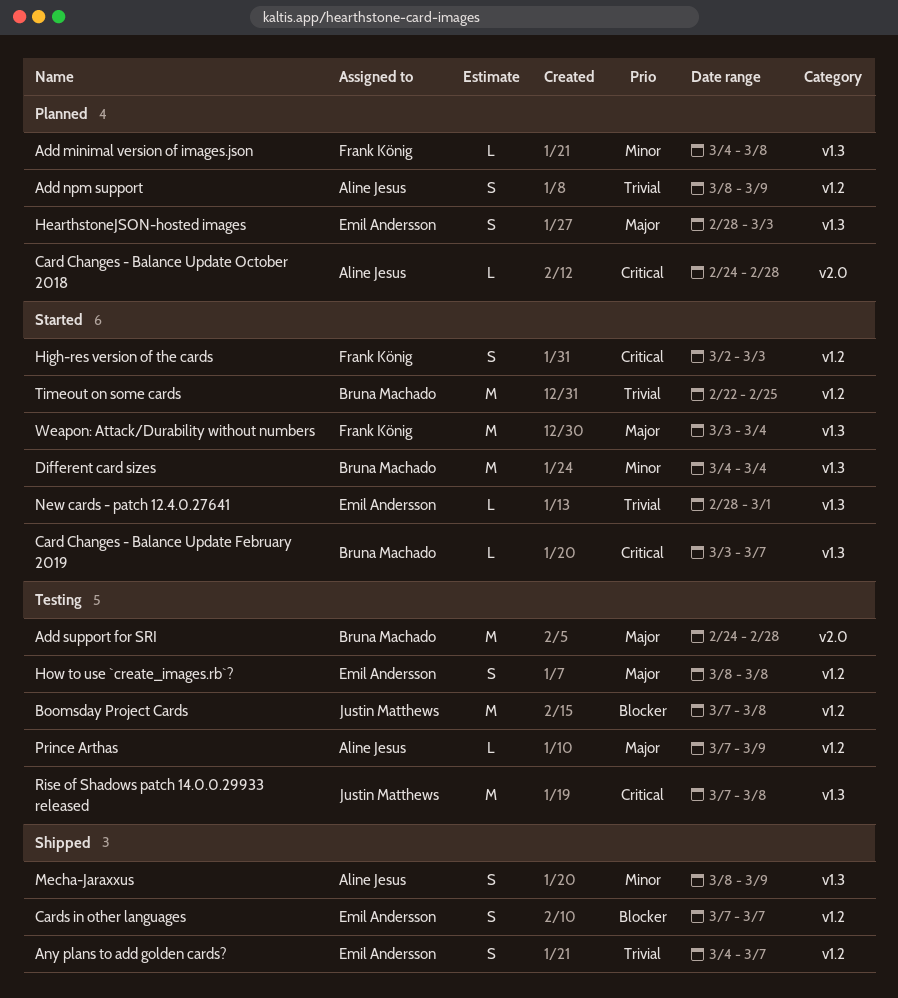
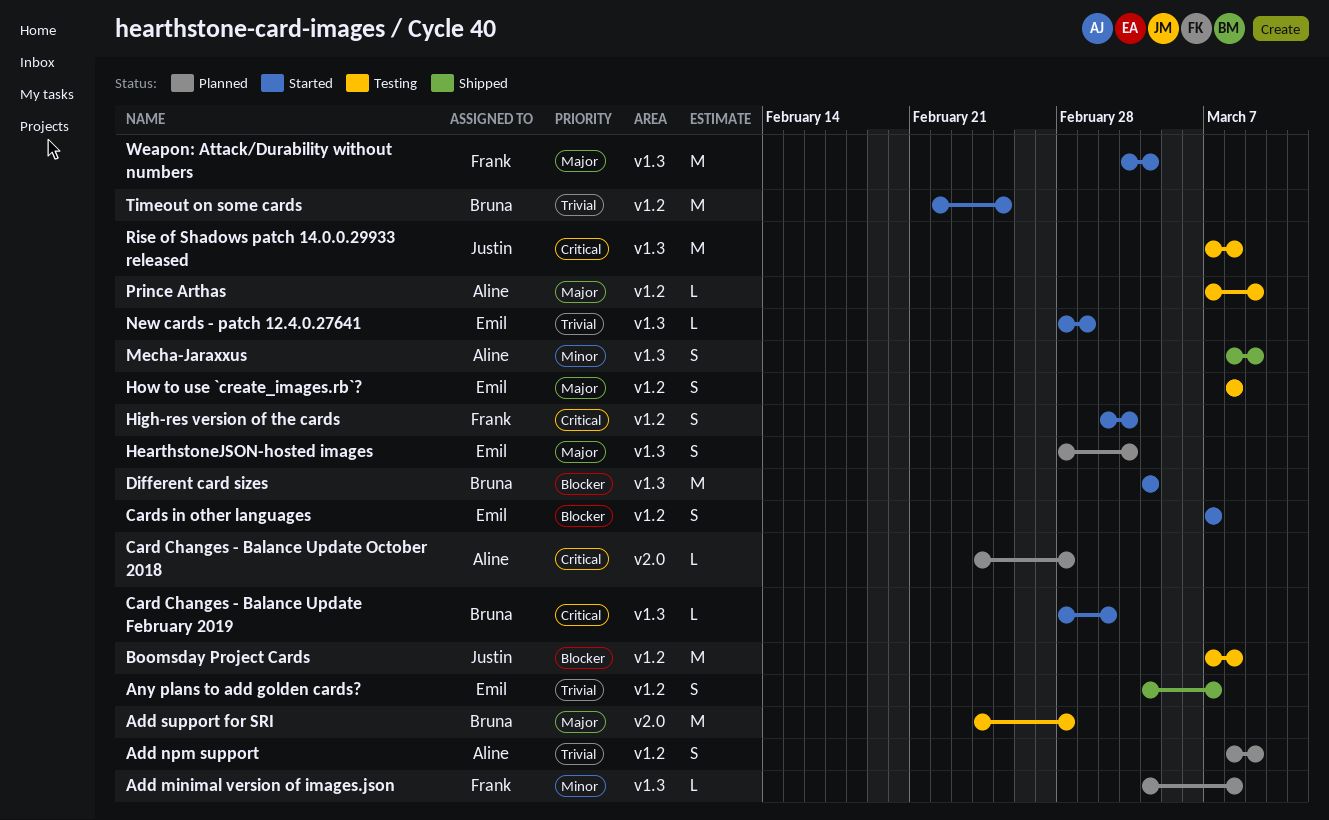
Card Changes - Balance Update February 2019, start: Mar 3 -> Feb 28
Card Changes - Balance Update February 2019, due: Mar 7 -> Mar 2
Cards in other languages, status: Shipped -> Started
Different card sizes, priority: Minor -> Blocker

